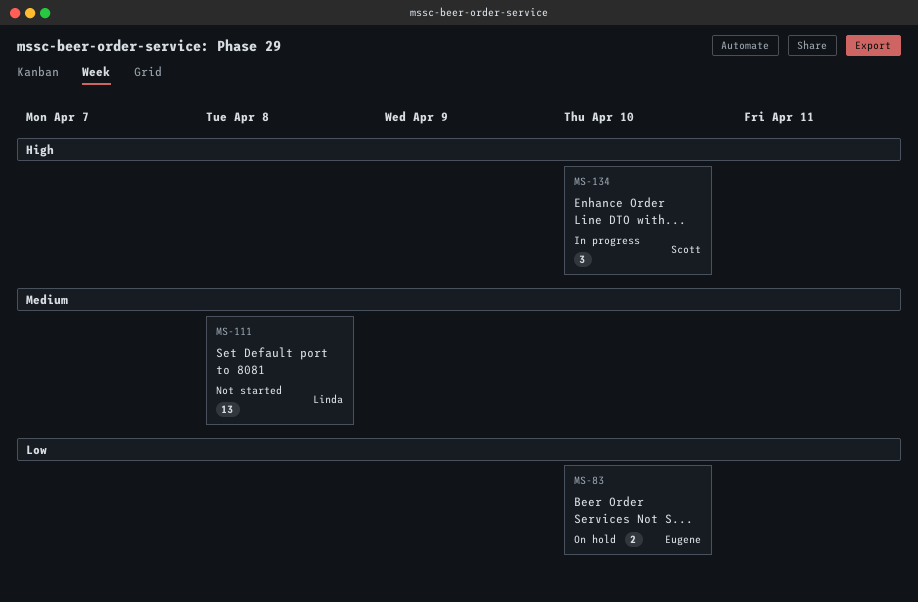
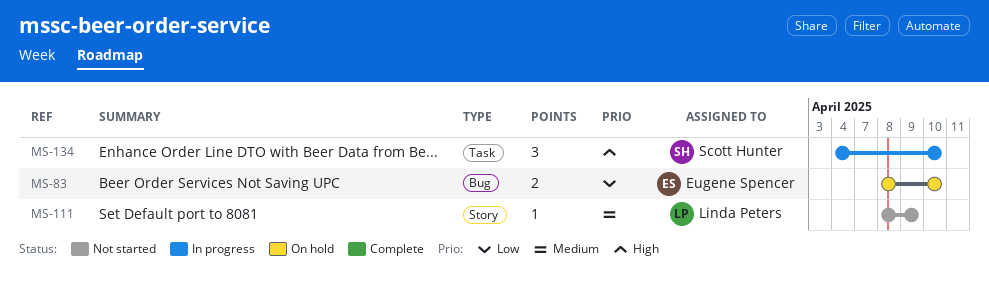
MS-111, estimate: 13 -> 1
MS-111, due: Apr 8 -> Apr 9

